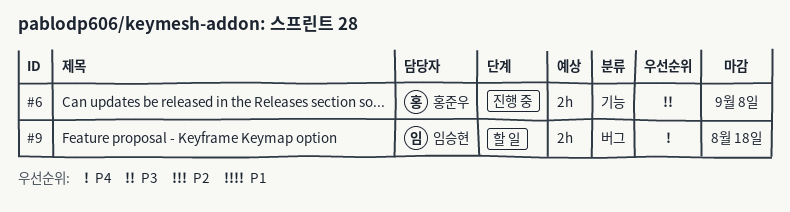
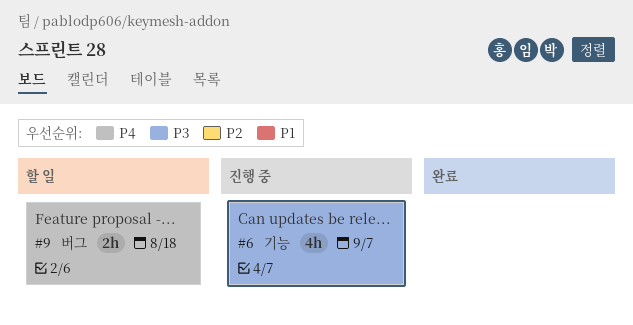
#6, estimate: 2h -> 4h
#6, due: Sep 8 -> Sep 7

